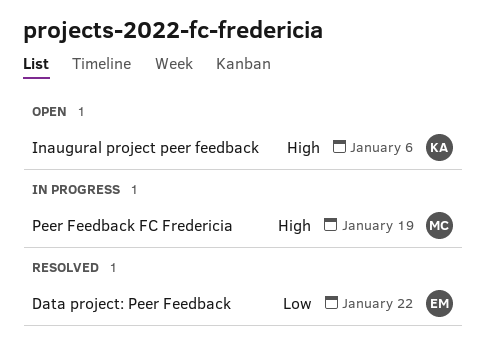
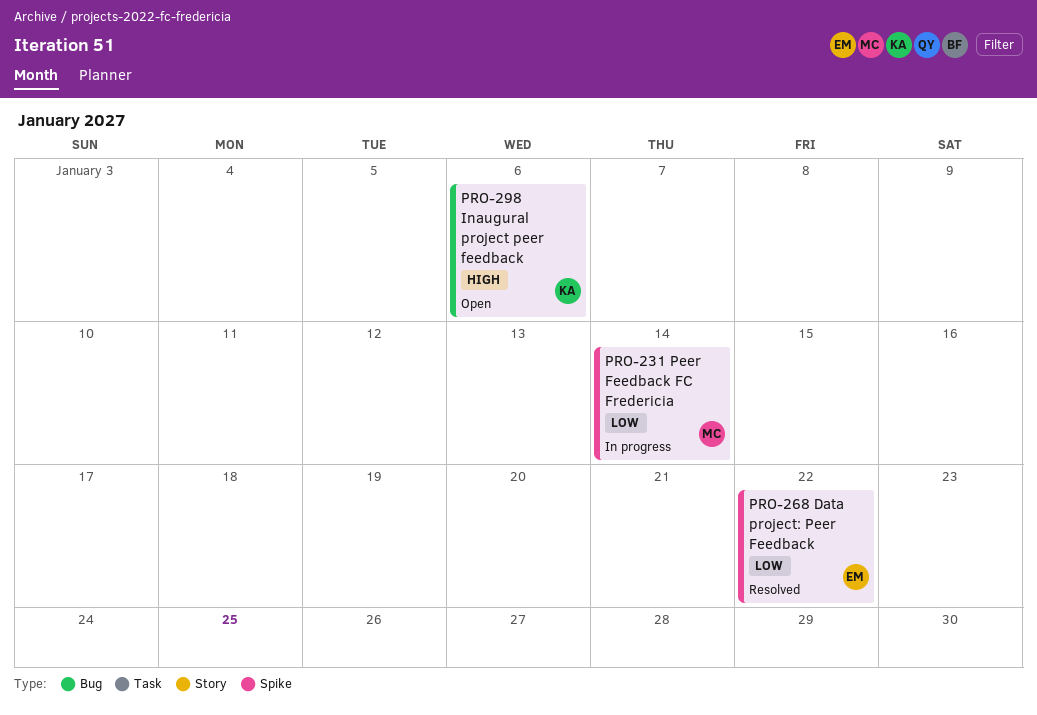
Peer Feedback FC Fredericia, priority: High -> Low
Peer Feedback FC Fredericia, due: Jan 19 -> Jan 14

